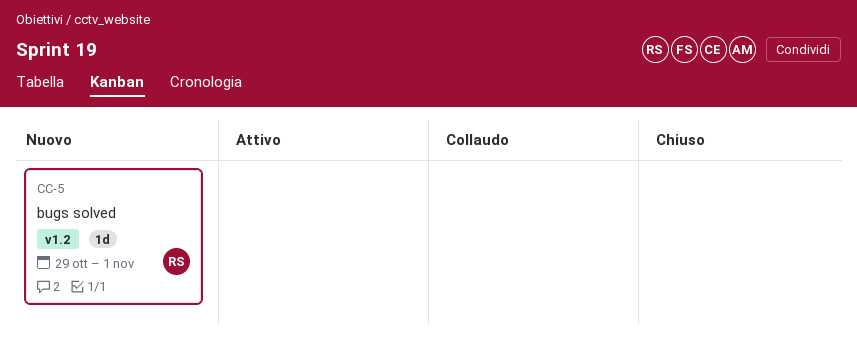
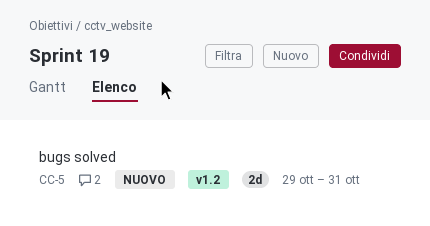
CC-5, estimate: 1d -> 2d
CC-5, due: Nov 1 -> Oct 31

